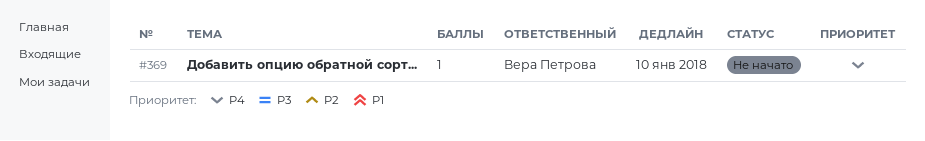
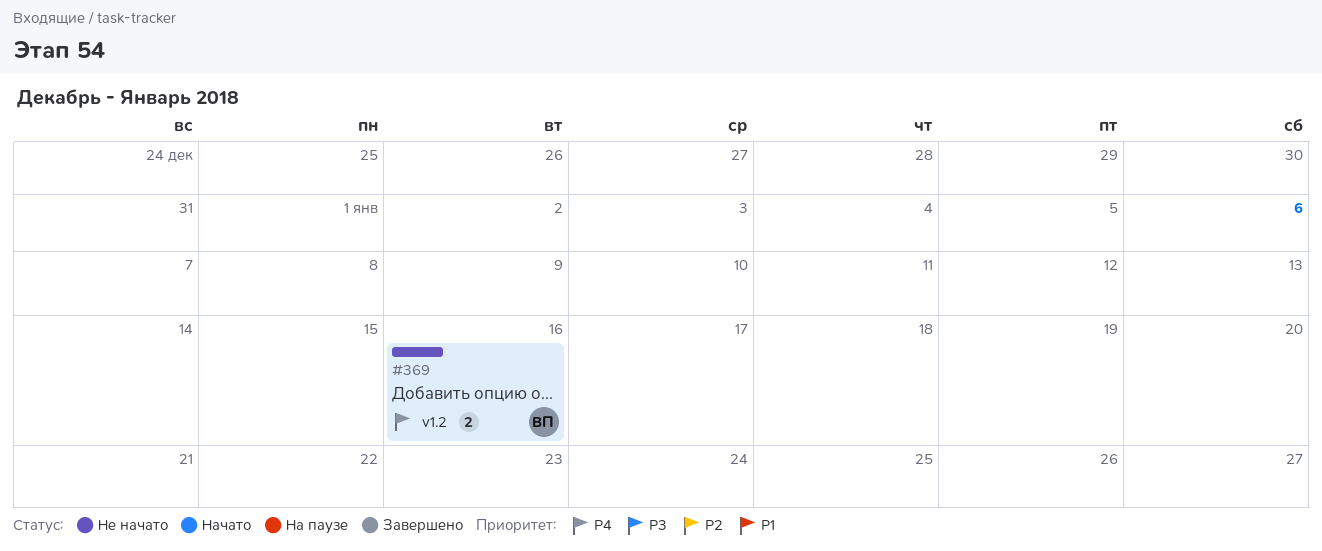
#369, estimate: 1 -> 2
#369, due: Jan 10 -> Jan 16

